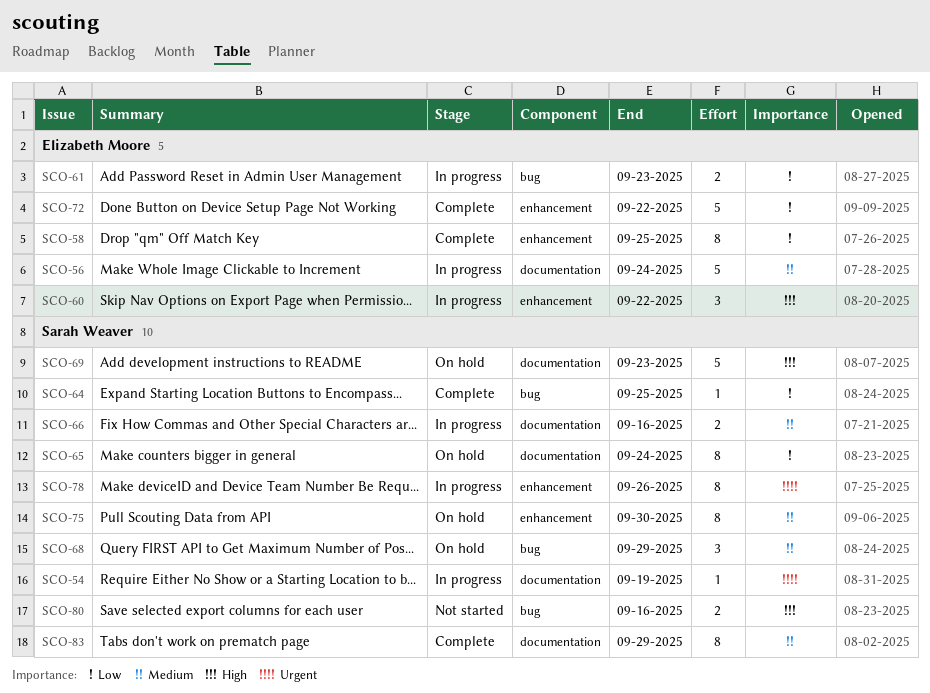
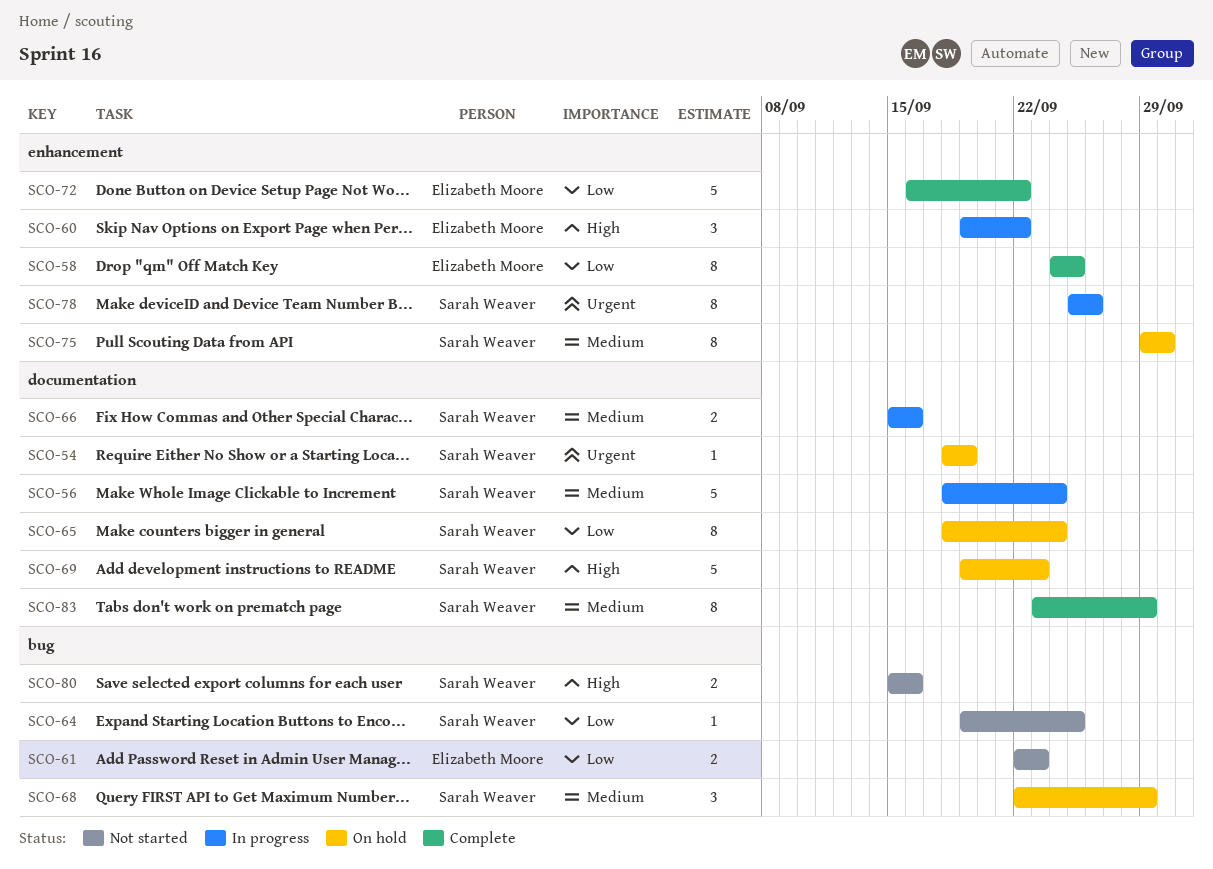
SCO-54, status: In progress -> On hold
SCO-56, owner: Elizabeth Moore -> Sarah Weaver
SCO-61, status: In progress -> Not started
SCO-64, status: Complete -> Not started

